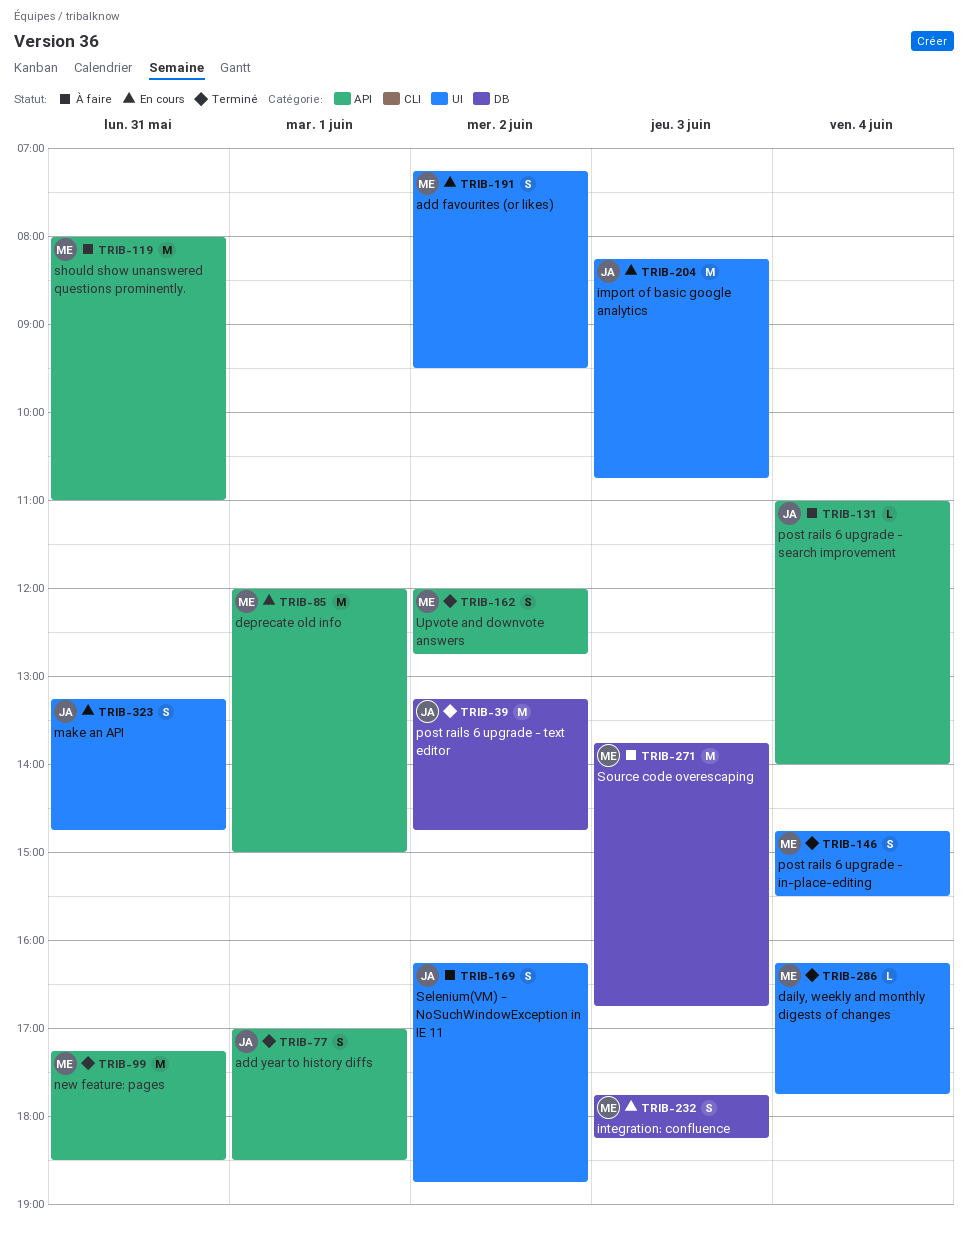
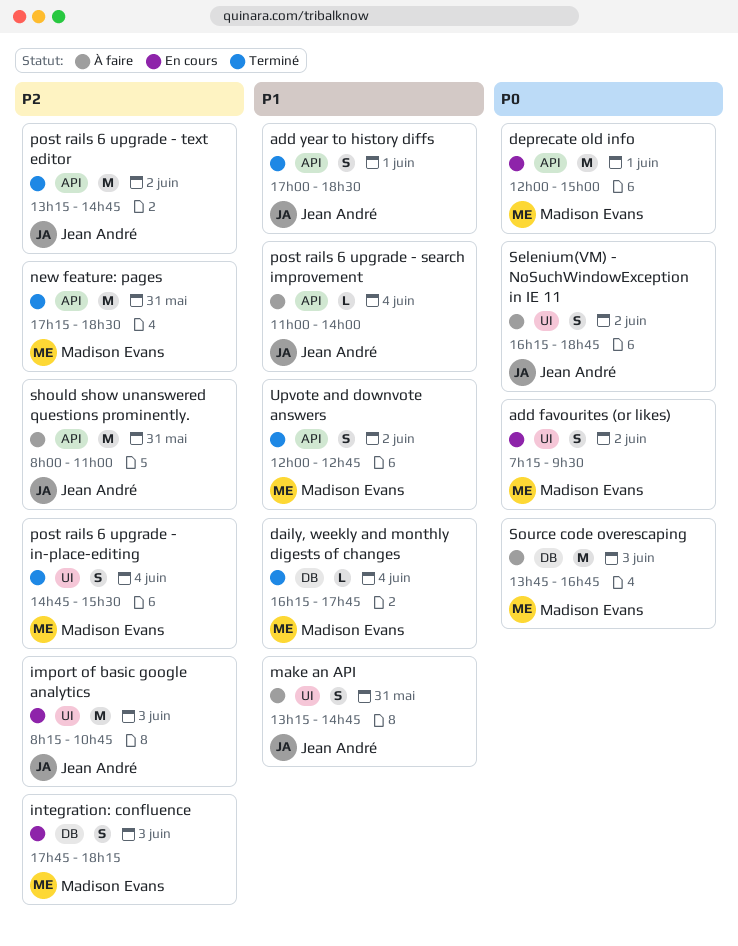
daily, weekly and monthly digests of changes, label: UI -> DB
make an API, status: En cours -> À faire
post rails 6 upgrade - text editor, label: DB -> API
should show unanswered questions prominently., owner: Madison Evans -> Jean André

